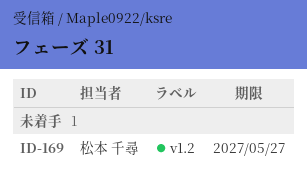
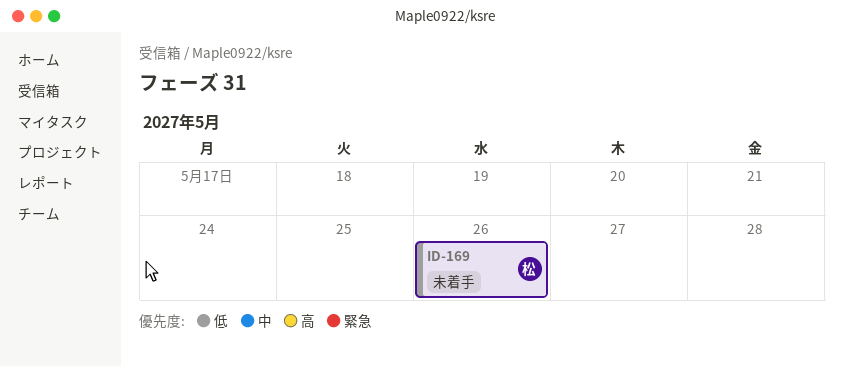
ID-169, due: May 27 -> May 26

